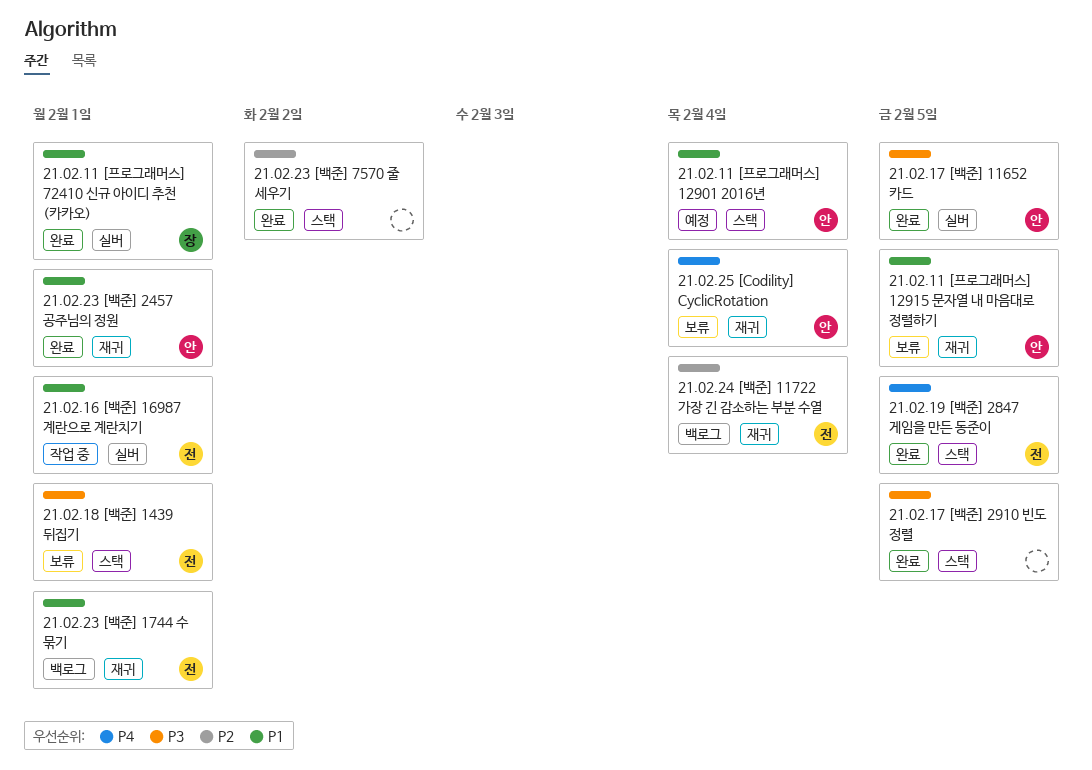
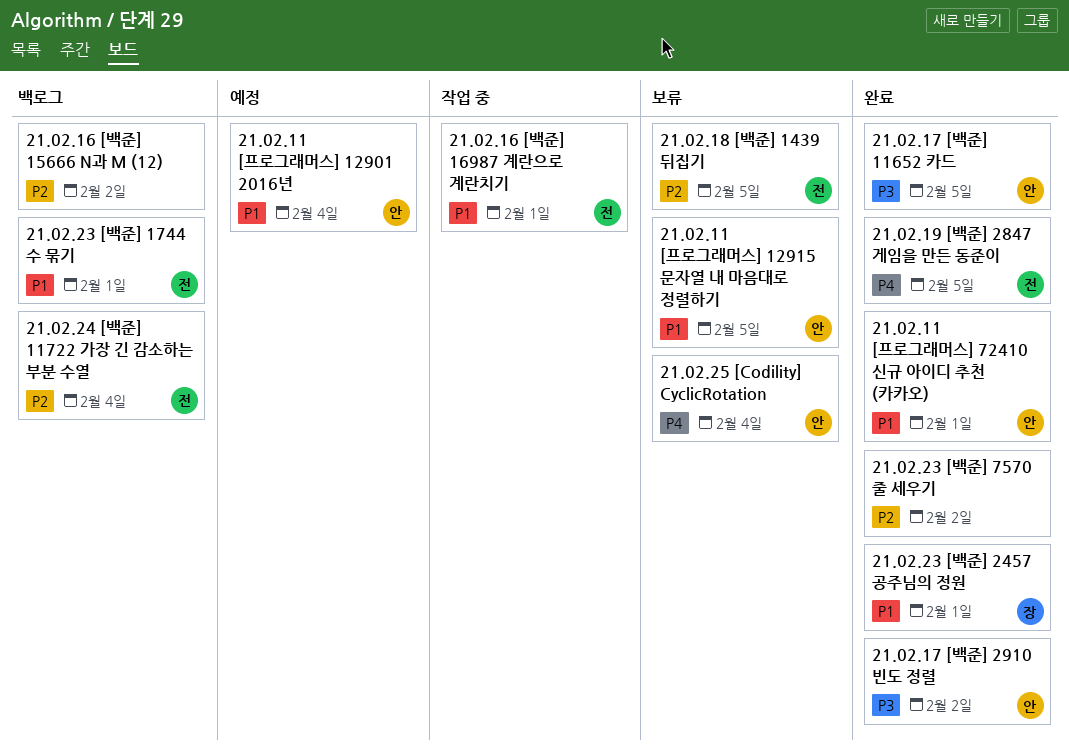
21.02.11 [프로그래머스] 72410 신규 아이디 추천 (카카오), owner: 장 -> 안
21.02.16 [백준] 15666 N과 M (12): none -> present
21.02.17 [백준] 2910 빈도 정렬, owner: none -> 안
21.02.17 [백준] 2910 빈도 정렬, due: Feb 5 -> Feb 2
21.02.18 [백준] 1439 뒤집기, priority: P3 -> P2
21.02.18 [백준] 1439 뒤집기, due: Feb 1 -> Feb 5
21.02.23 [백준] 2457 공주님의 정원, owner: 안 -> 장

